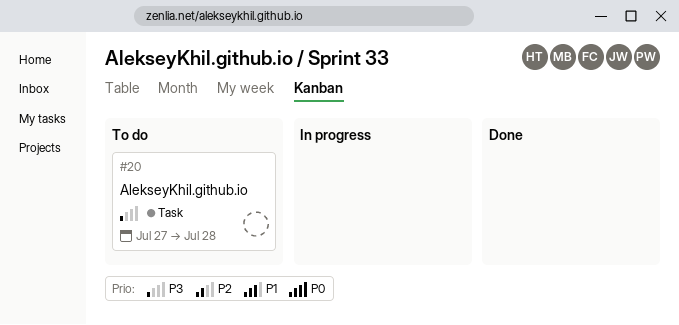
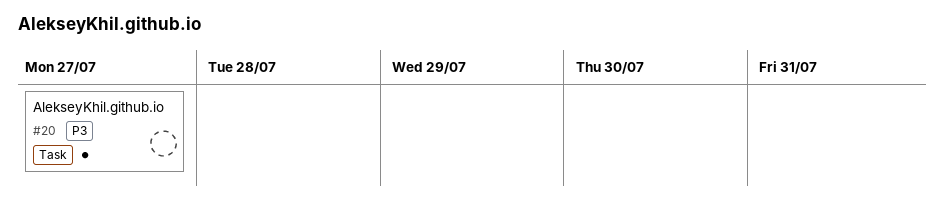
#20, due: Jul 28 -> Jul 27

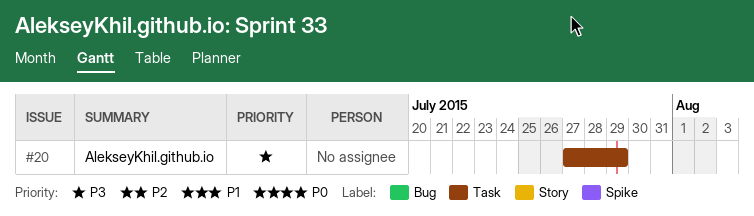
#20, due: Jul 27 -> Jul 29

